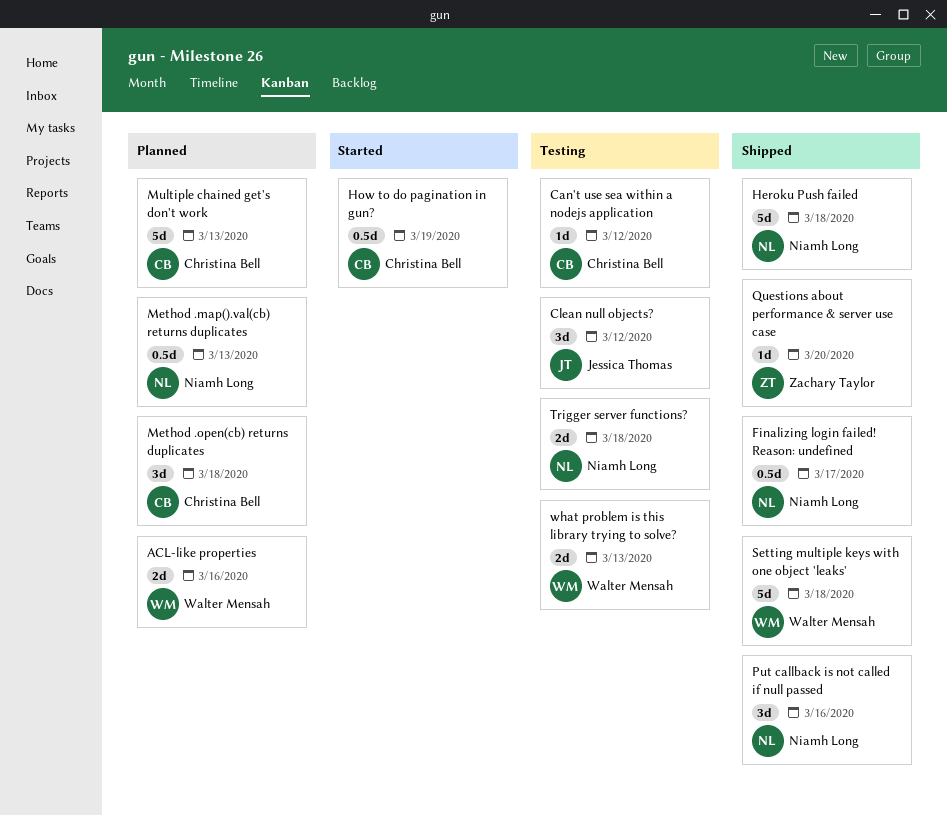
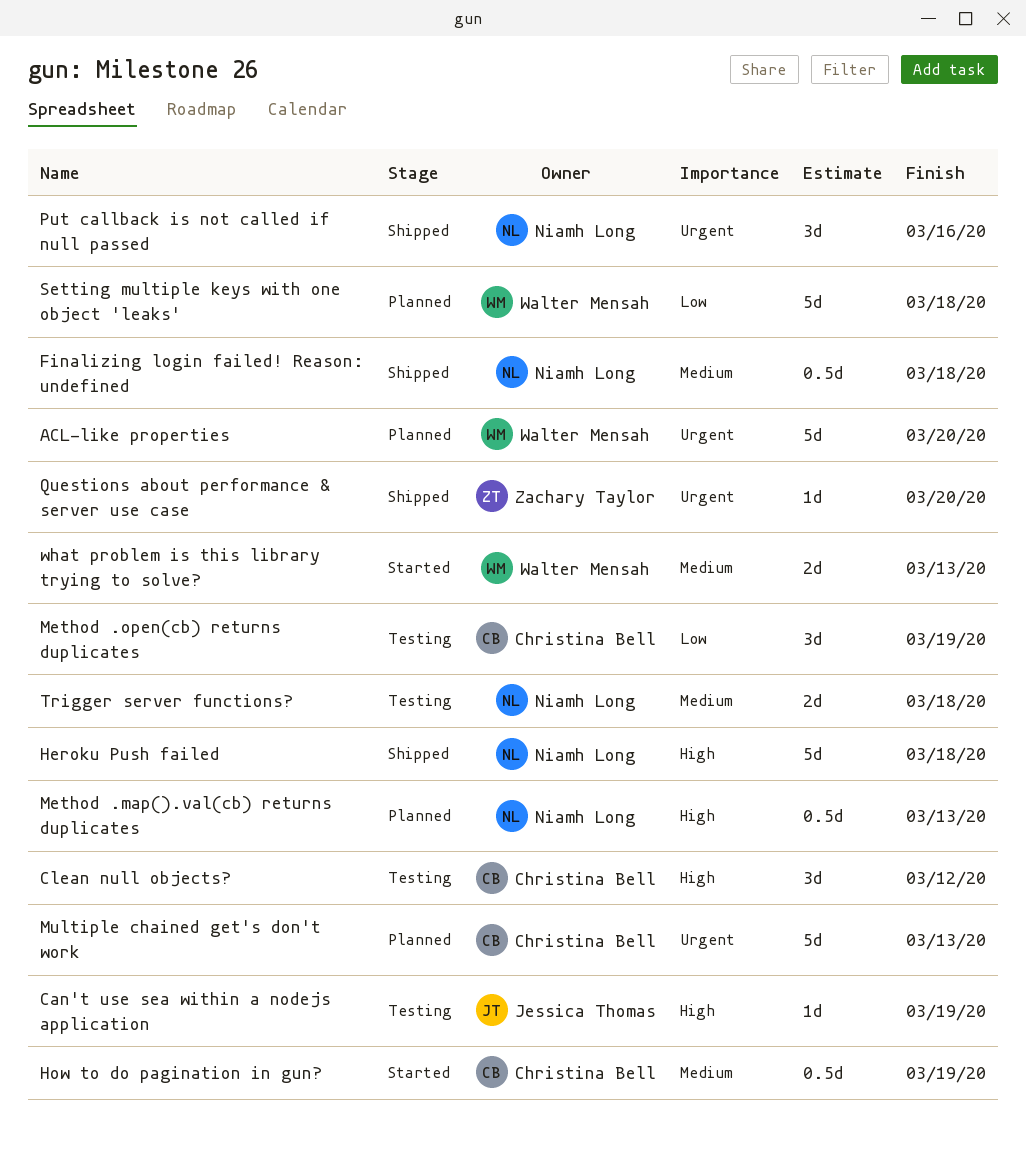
ACL-like properties, estimate: 2d -> 5d
ACL-like properties, due: Mar 16 -> Mar 20
Can't use sea within a nodejs application, owner: Christina Bell -> Jessica Thomas
Can't use sea within a nodejs application, due: Mar 12 -> Mar 19
Clean null objects?, owner: Jessica Thomas -> Christina Bell
Finalizing login failed! Reason: undefined, due: Mar 17 -> Mar 18
Method .open(cb) returns duplicates, status: Planned -> Testing
Method .open(cb) returns duplicates, due: Mar 18 -> Mar 19
Setting multiple keys with one object 'leaks', status: Shipped -> Planned
what problem is this library trying to solve?, status: Testing -> Started

